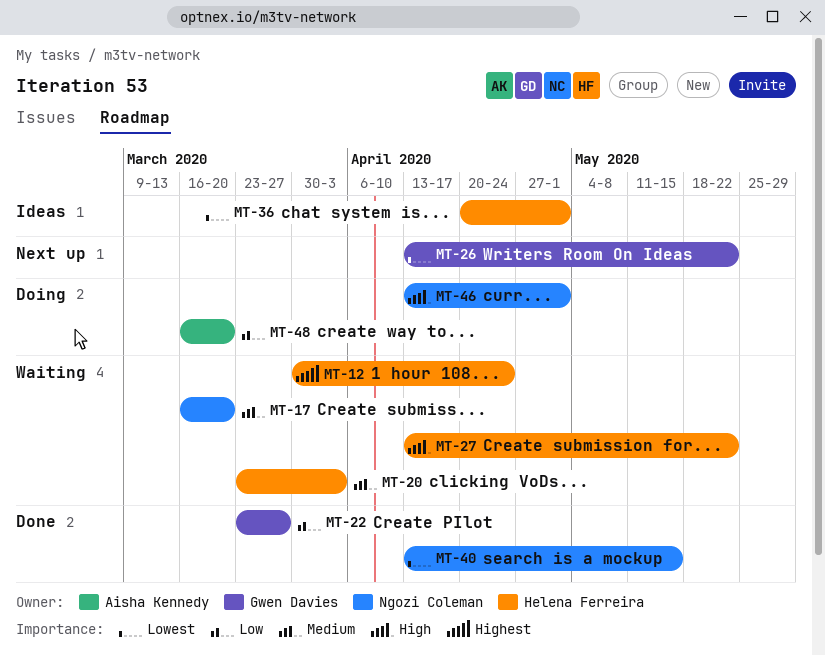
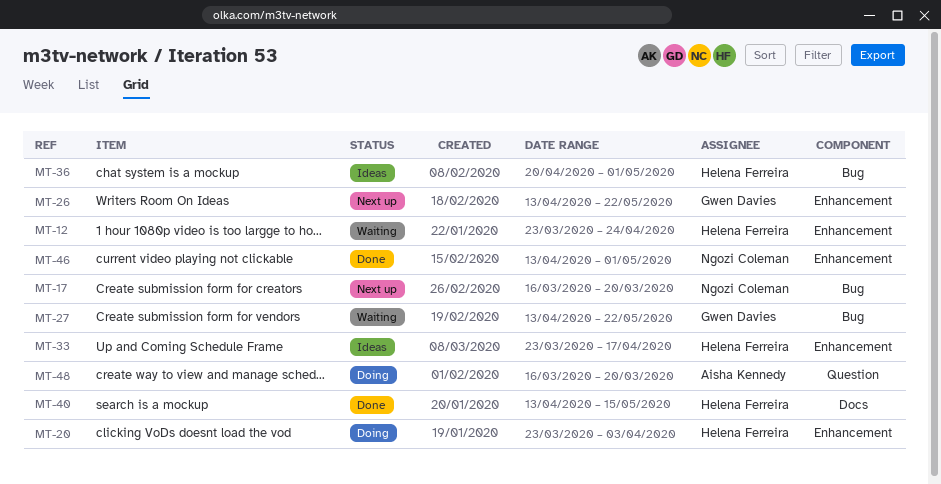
MT-12, start: Mar 30 -> Mar 23
MT-17, status: Waiting -> Next up
MT-20, status: Waiting -> Doing
MT-22: present -> none
MT-27, owner: Helena Ferreira -> Gwen Davies
MT-33: none -> present
MT-40, owner: Ngozi Coleman -> Helena Ferreira
MT-46, status: Doing -> Done

